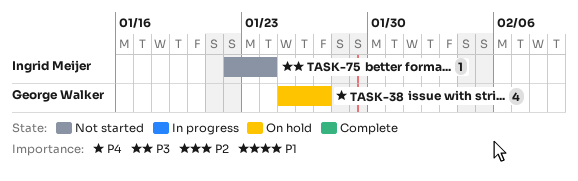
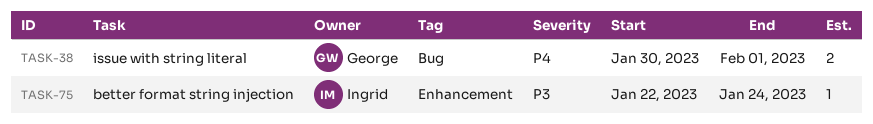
TASK-38, estimate: 4 -> 2
TASK-38, start: Jan 25 -> Jan 30
TASK-38, due: Jan 27 -> Feb 1

